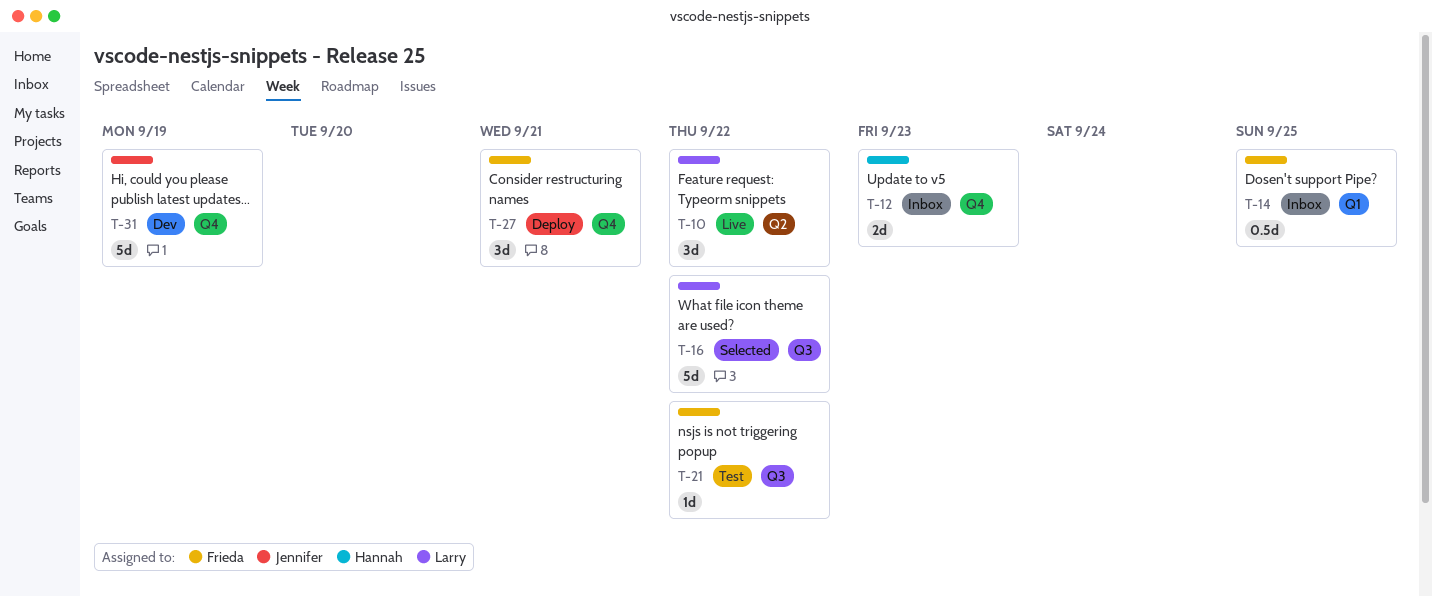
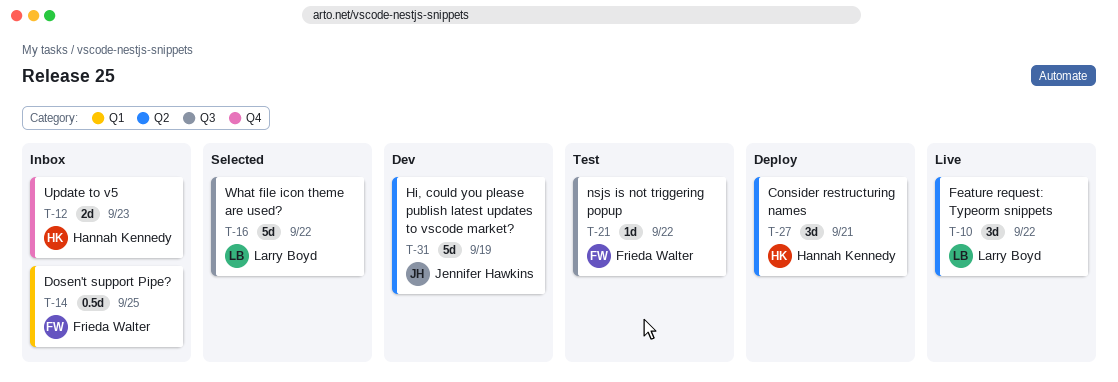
T-27, owner: Frieda Walter -> Hannah Kennedy
T-27, label: Q4 -> Q2
T-31, label: Q4 -> Q2

